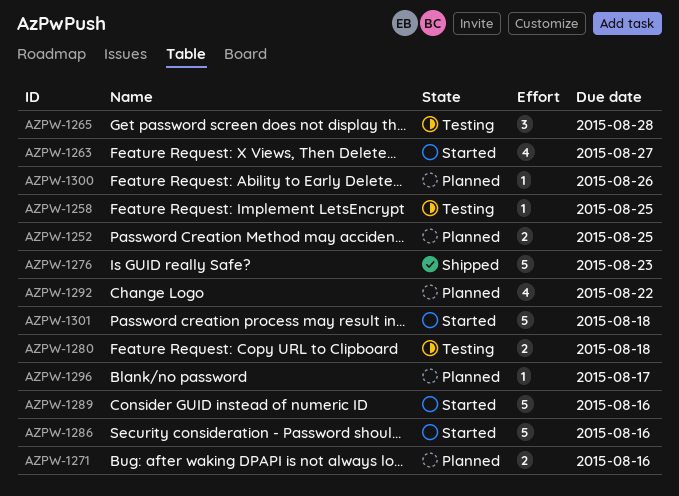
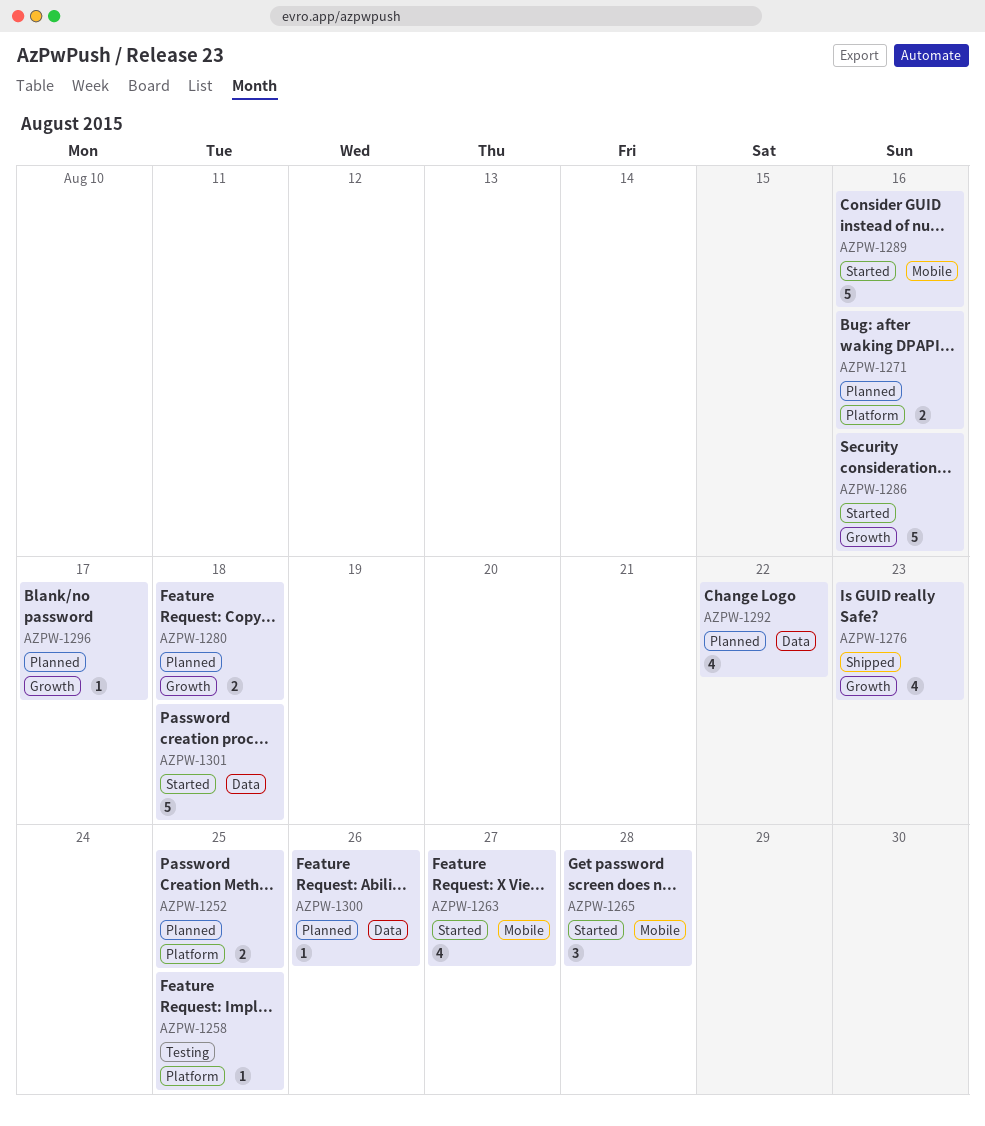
AZPW-1265, status: Testing -> Started
AZPW-1276, estimate: 5 -> 4
AZPW-1280, status: Testing -> Planned

